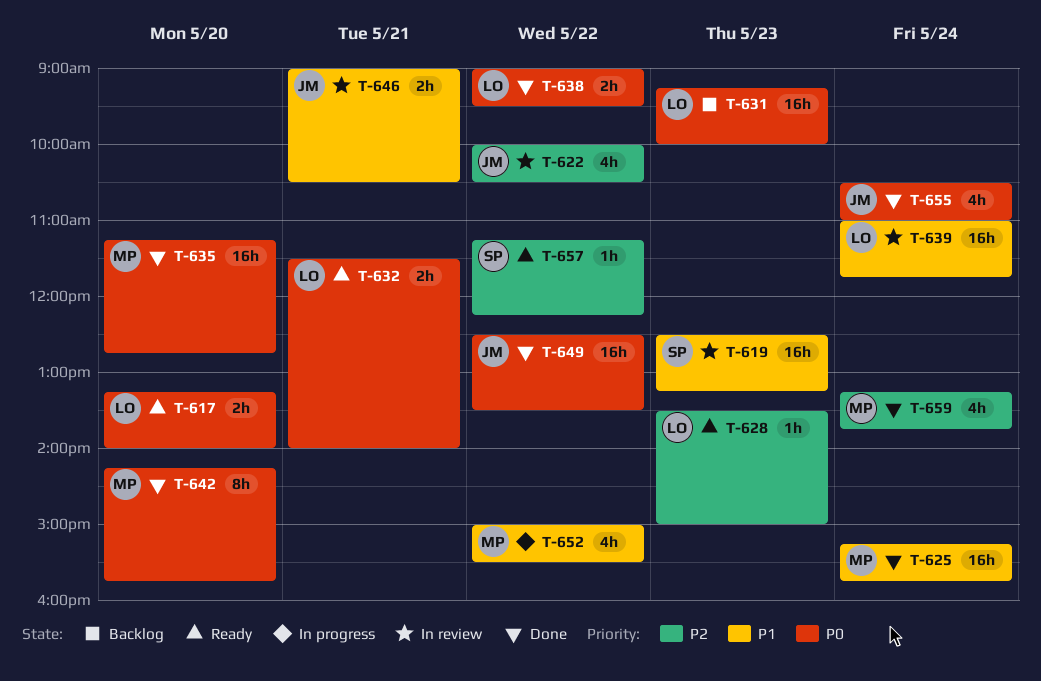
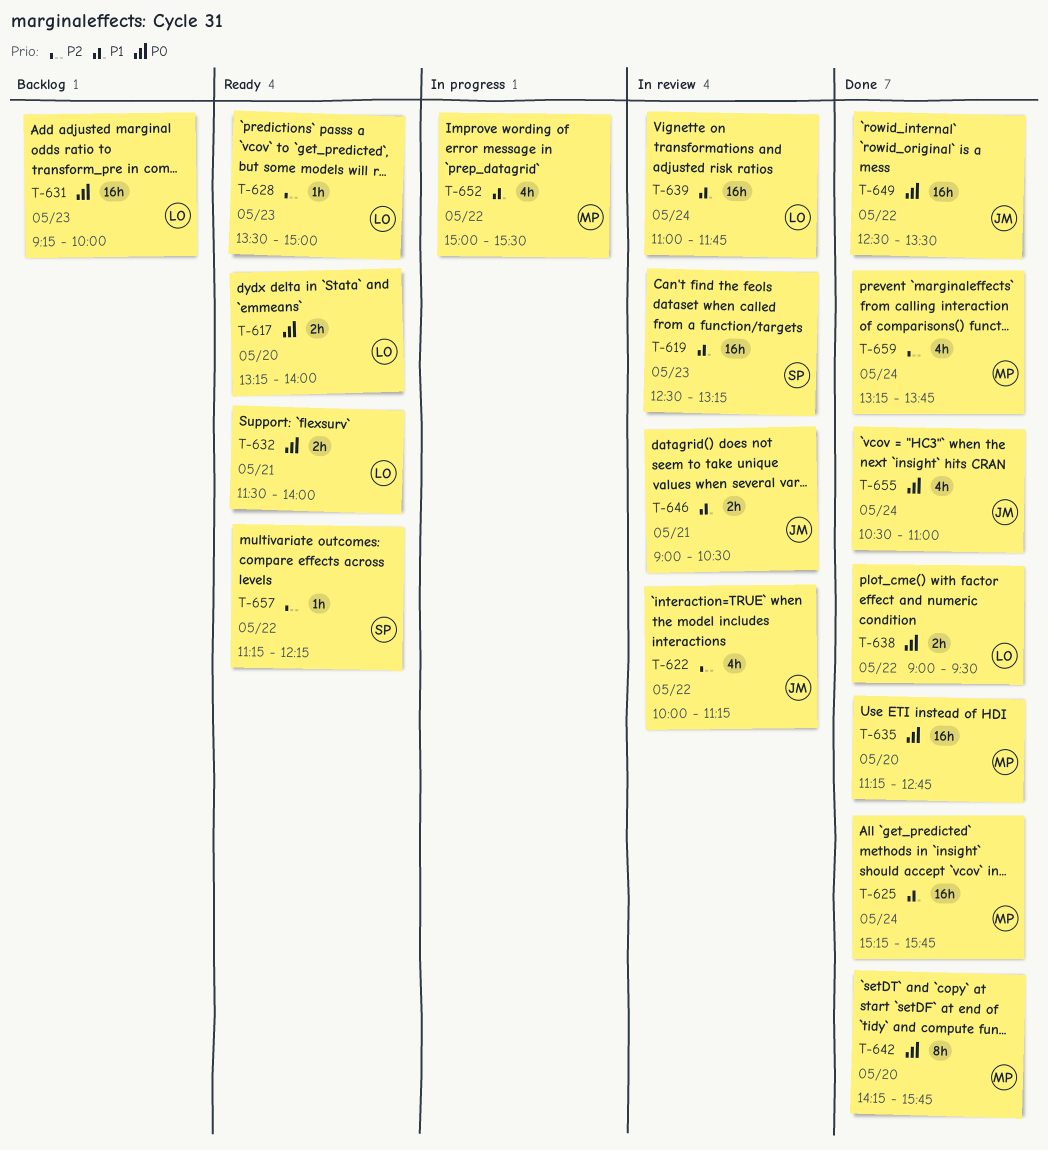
T-622, ends: 10:30 -> 11:15

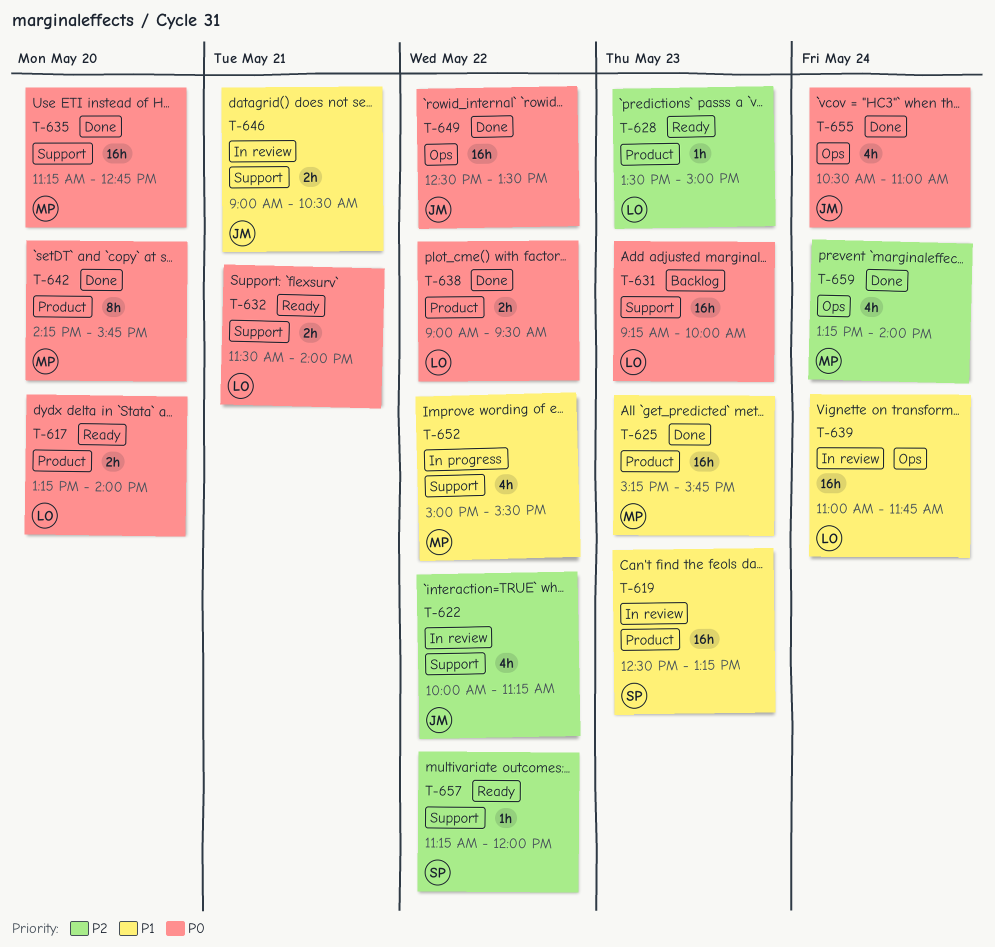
T-625, day: May 24 -> May 23
T-657, ends: 12:15 -> 12:00
T-659, ends: 13:45 -> 14:00

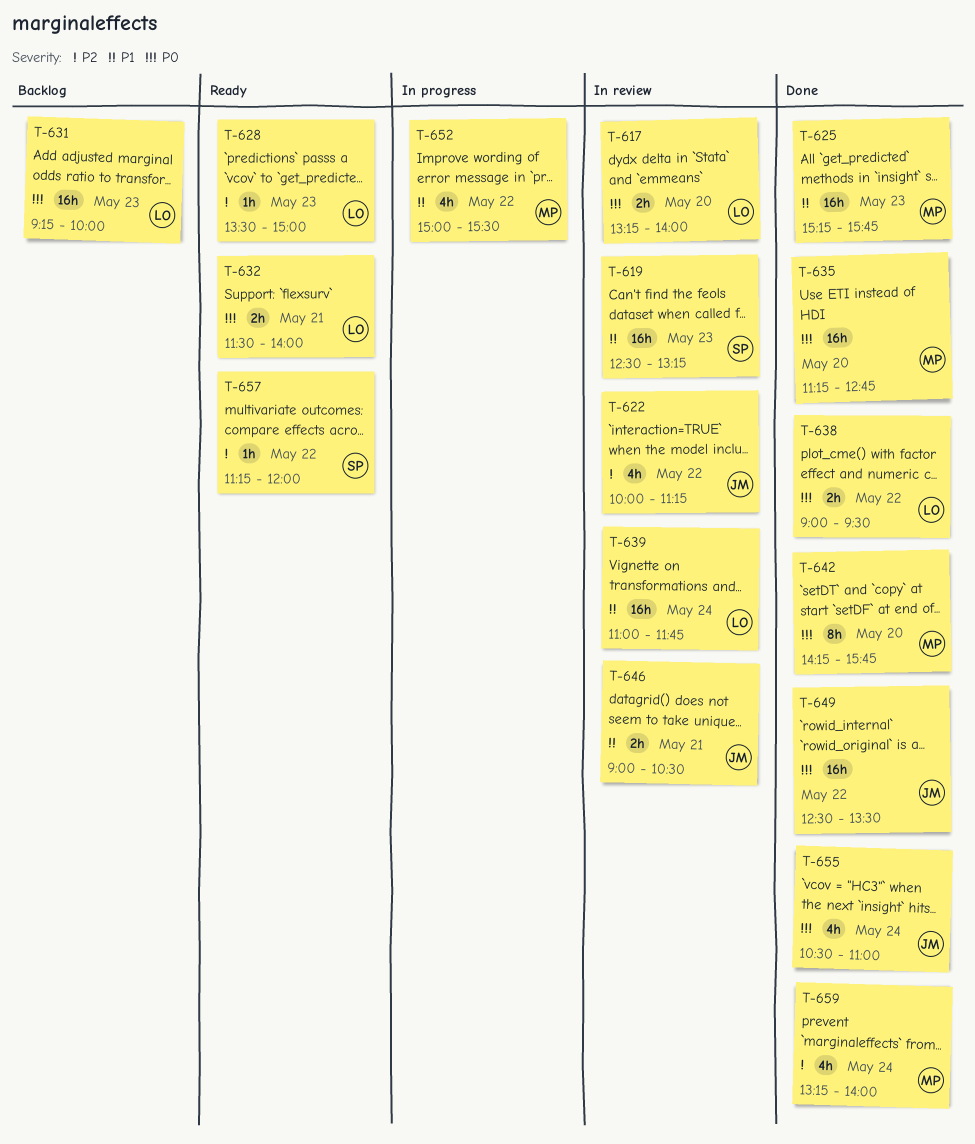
T-617, status: Ready -> In review

